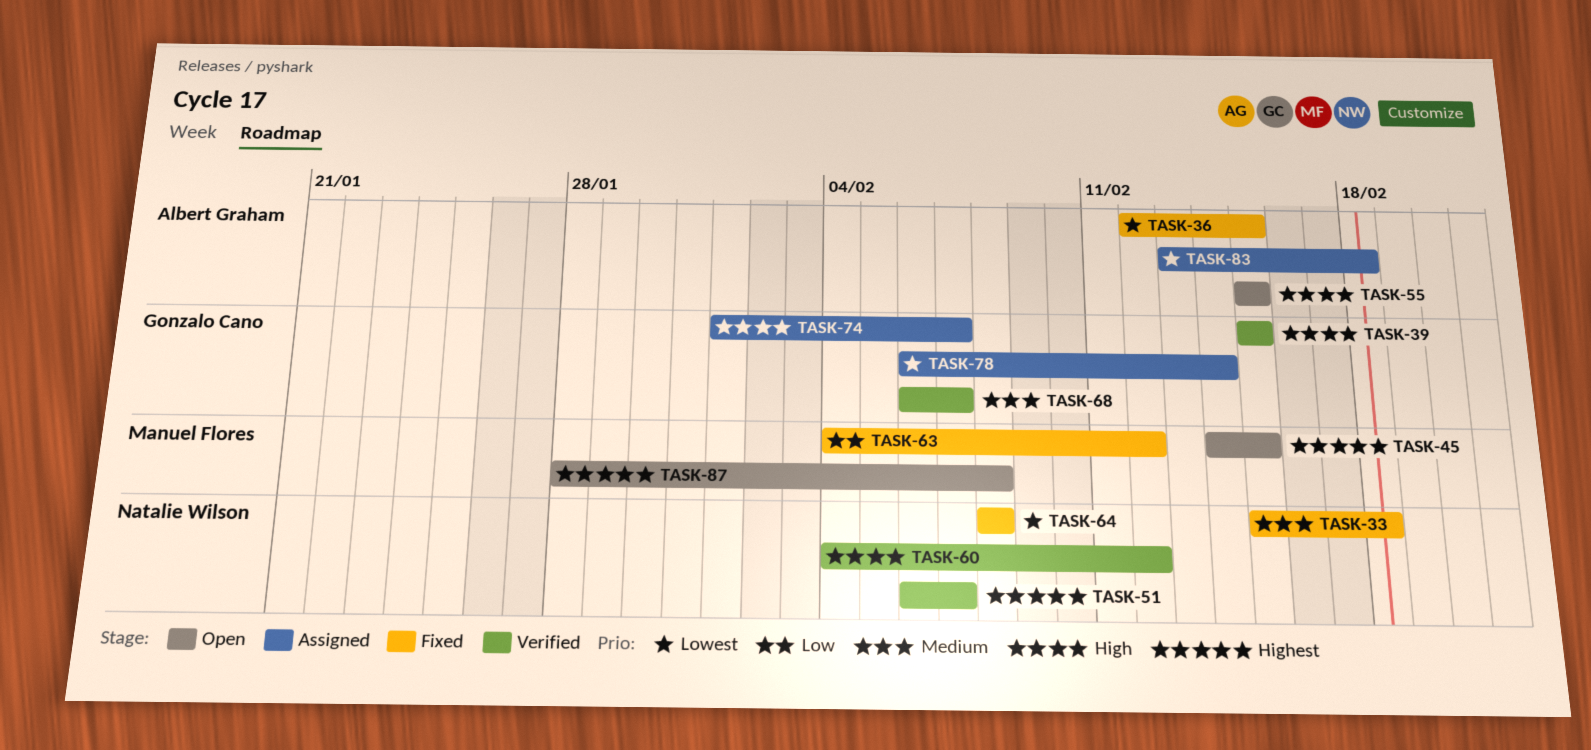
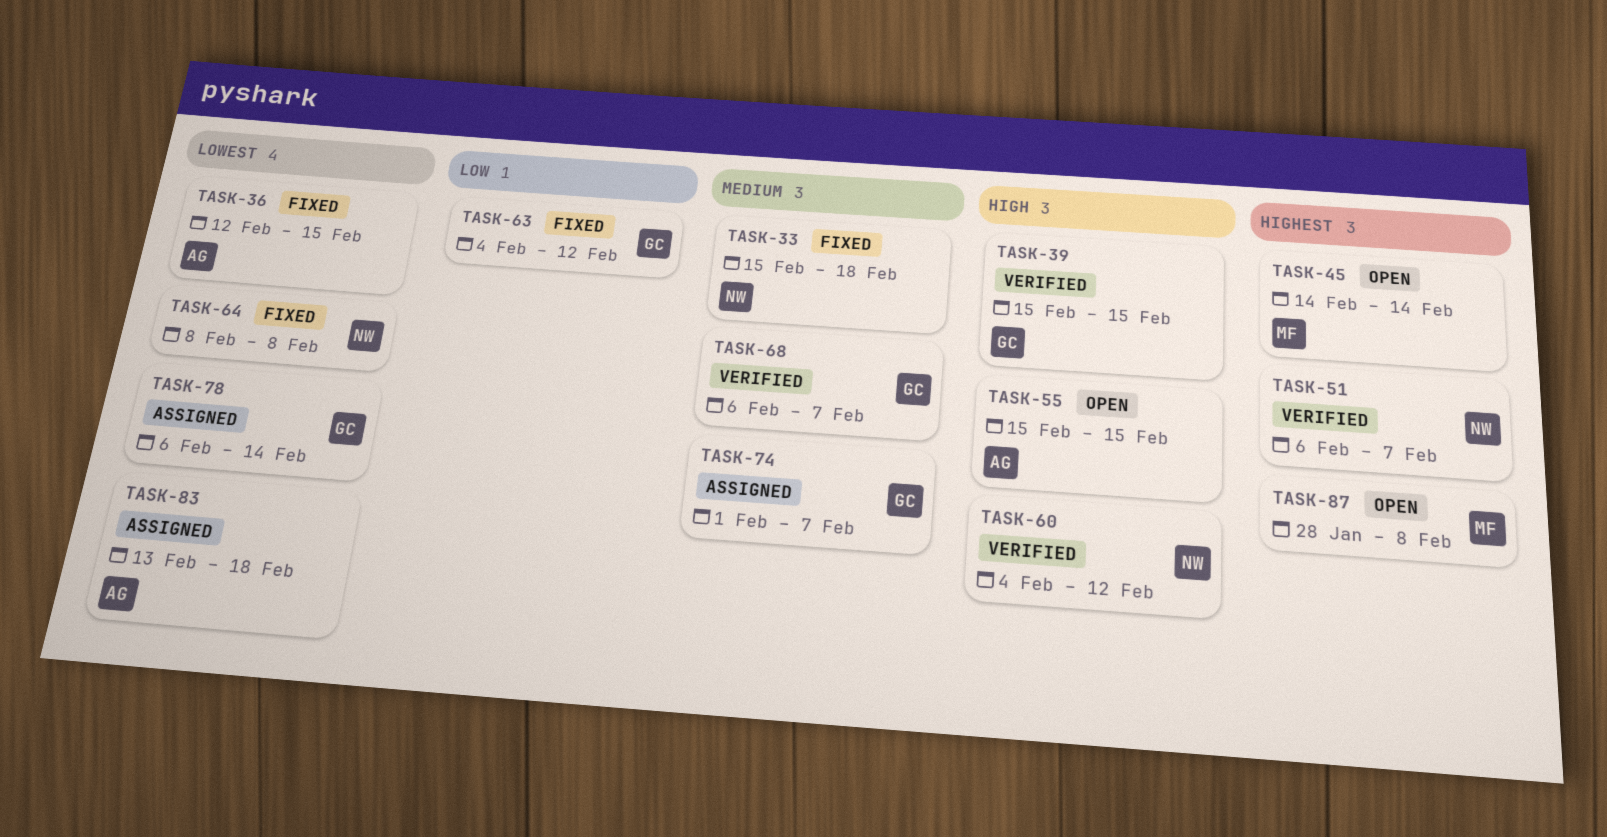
TASK-45, due: Feb 15 -> Feb 14
TASK-63, owner: Manuel Flores -> Gonzalo Cano
TASK-74, priority: High -> Medium

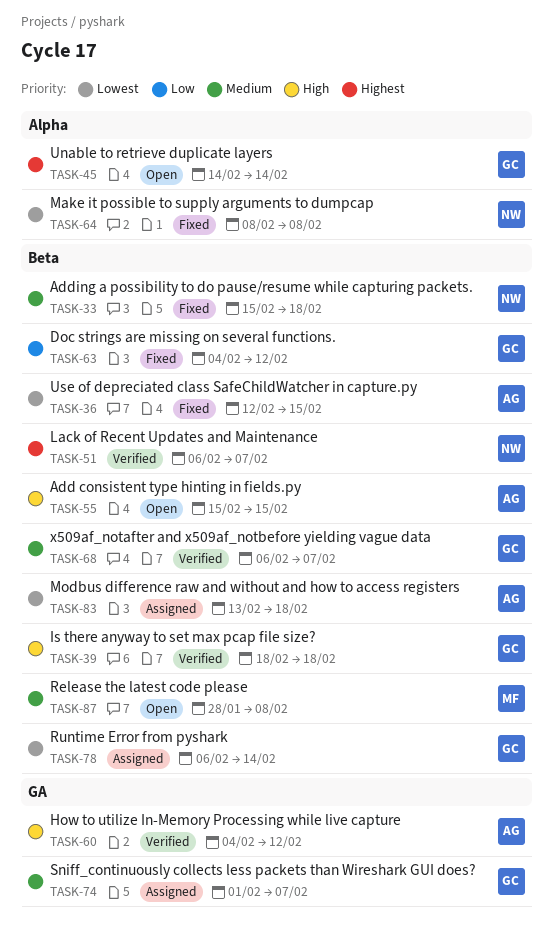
TASK-39, start: Feb 15 -> Feb 18
TASK-39, due: Feb 15 -> Feb 18
TASK-45, owner: MF -> GC
TASK-60, owner: NW -> AG
TASK-87, priority: Highest -> Medium

